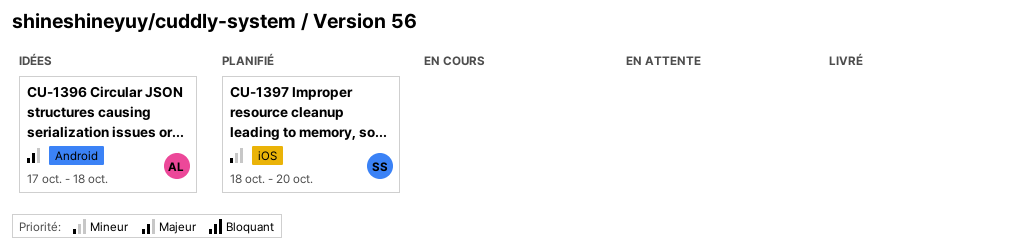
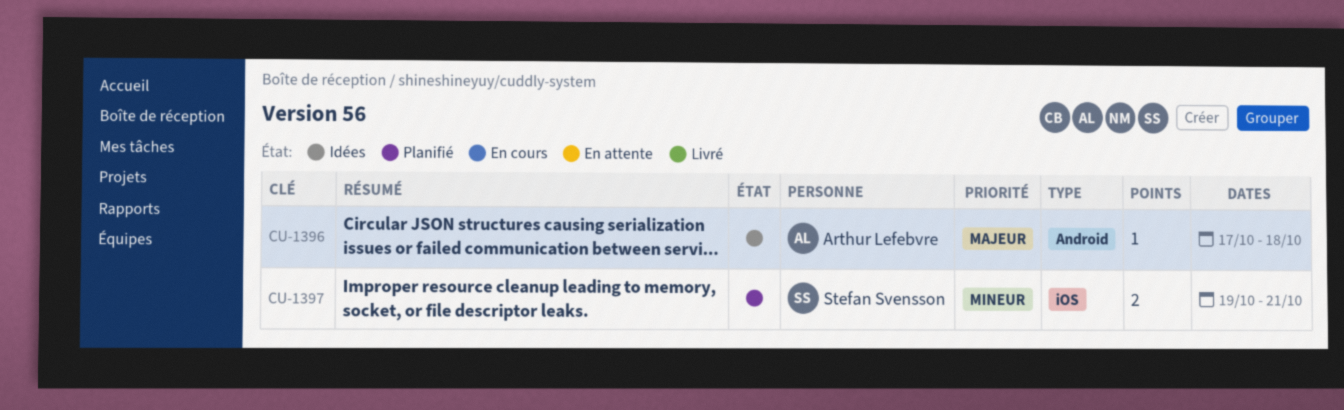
CU-1397, start: Oct 18 -> Oct 19
CU-1397, due: Oct 20 -> Oct 21

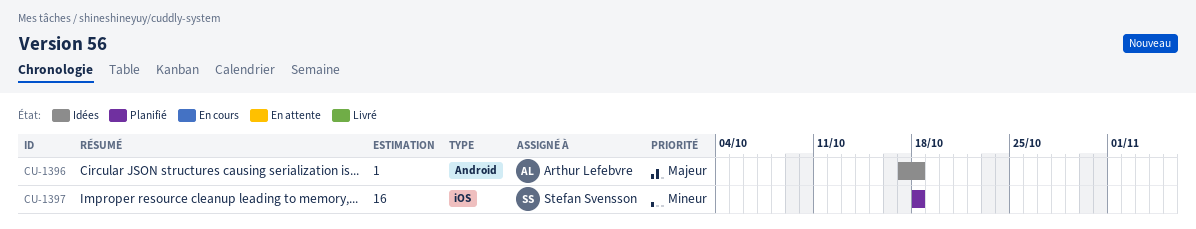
CU-1397, estimate: 2 -> 16
CU-1397, start: Oct 19 -> Oct 18
CU-1397, due: Oct 21 -> Oct 18

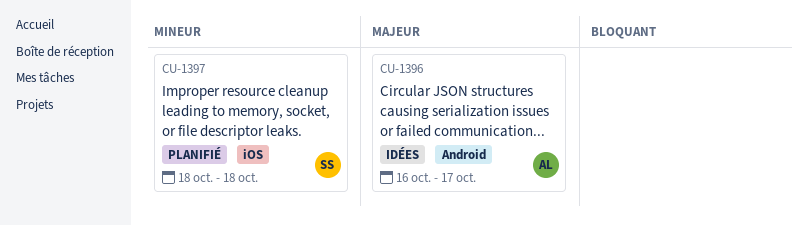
CU-1396, start: Oct 17 -> Oct 16
CU-1396, due: Oct 18 -> Oct 17

